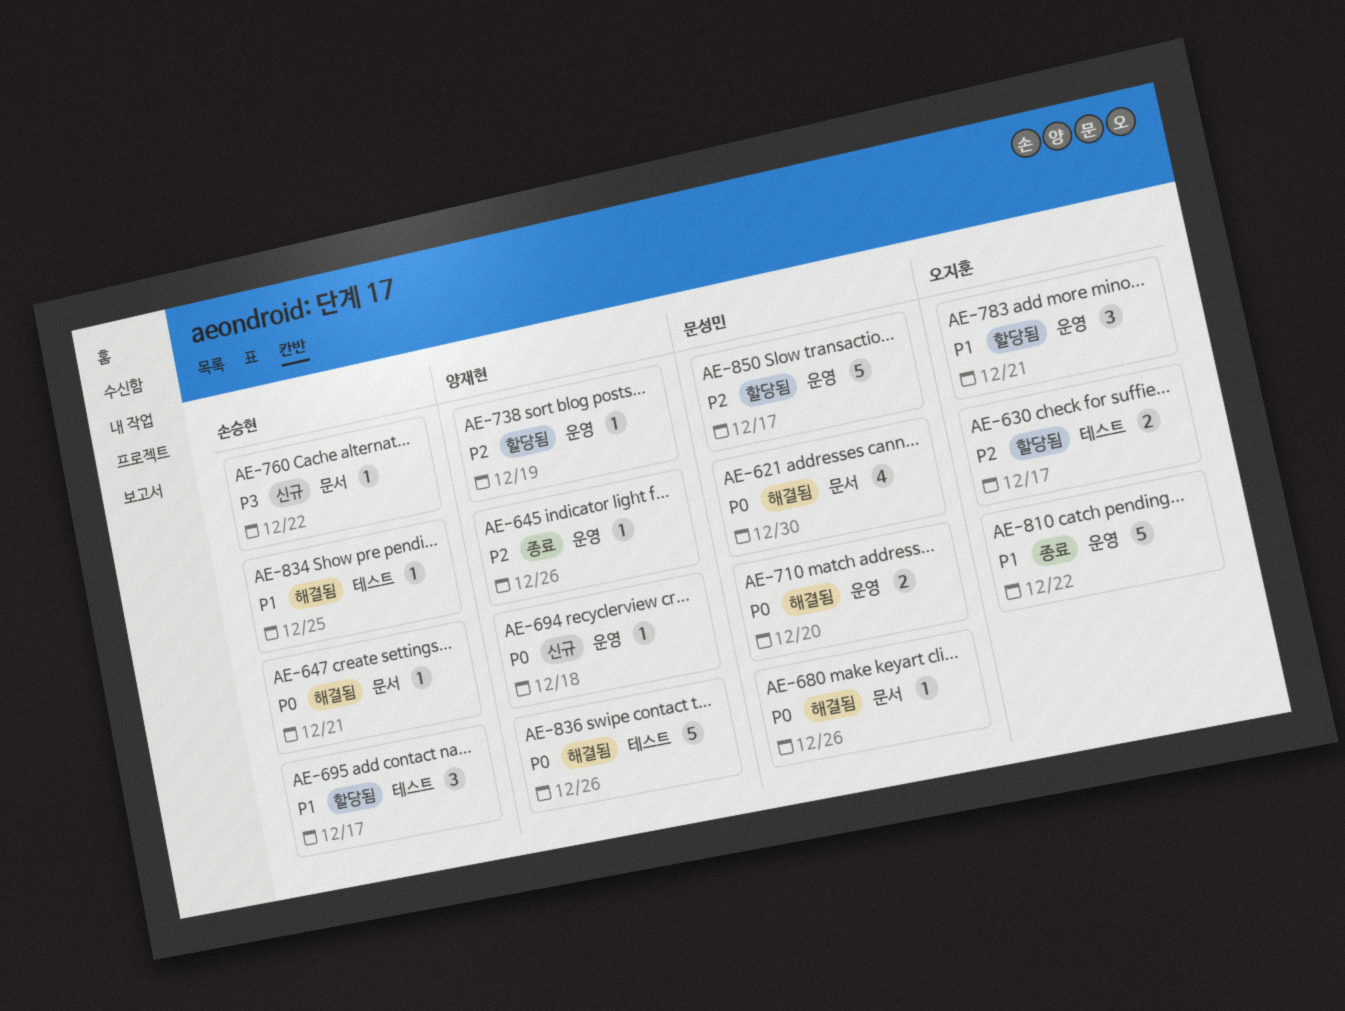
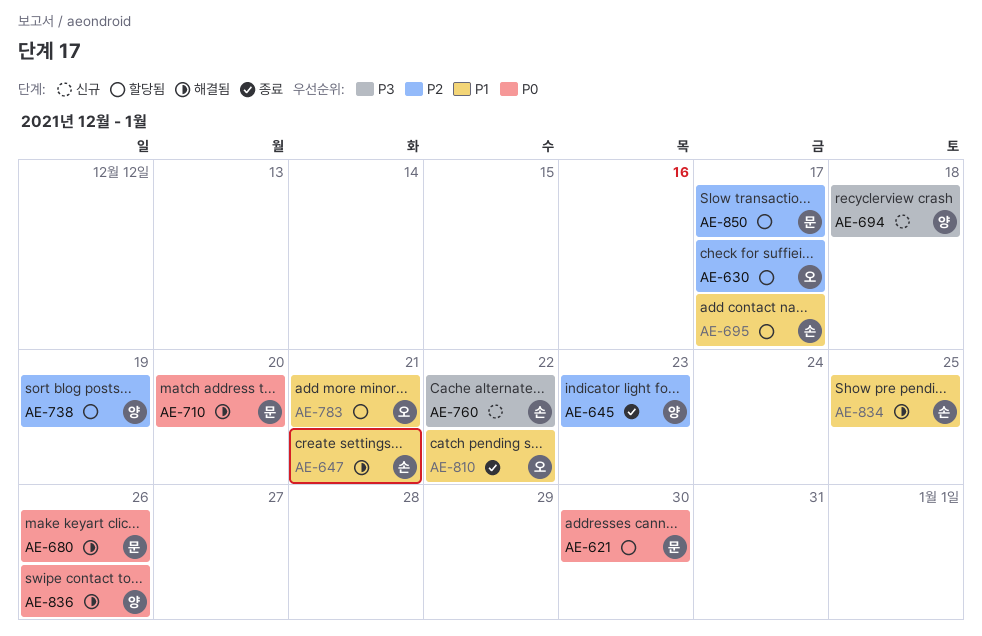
AE-621, status: 해결됨 -> 할당됨
AE-645, due: Dec 26 -> Dec 23
AE-647, priority: P0 -> P1
AE-694, priority: P0 -> P3

